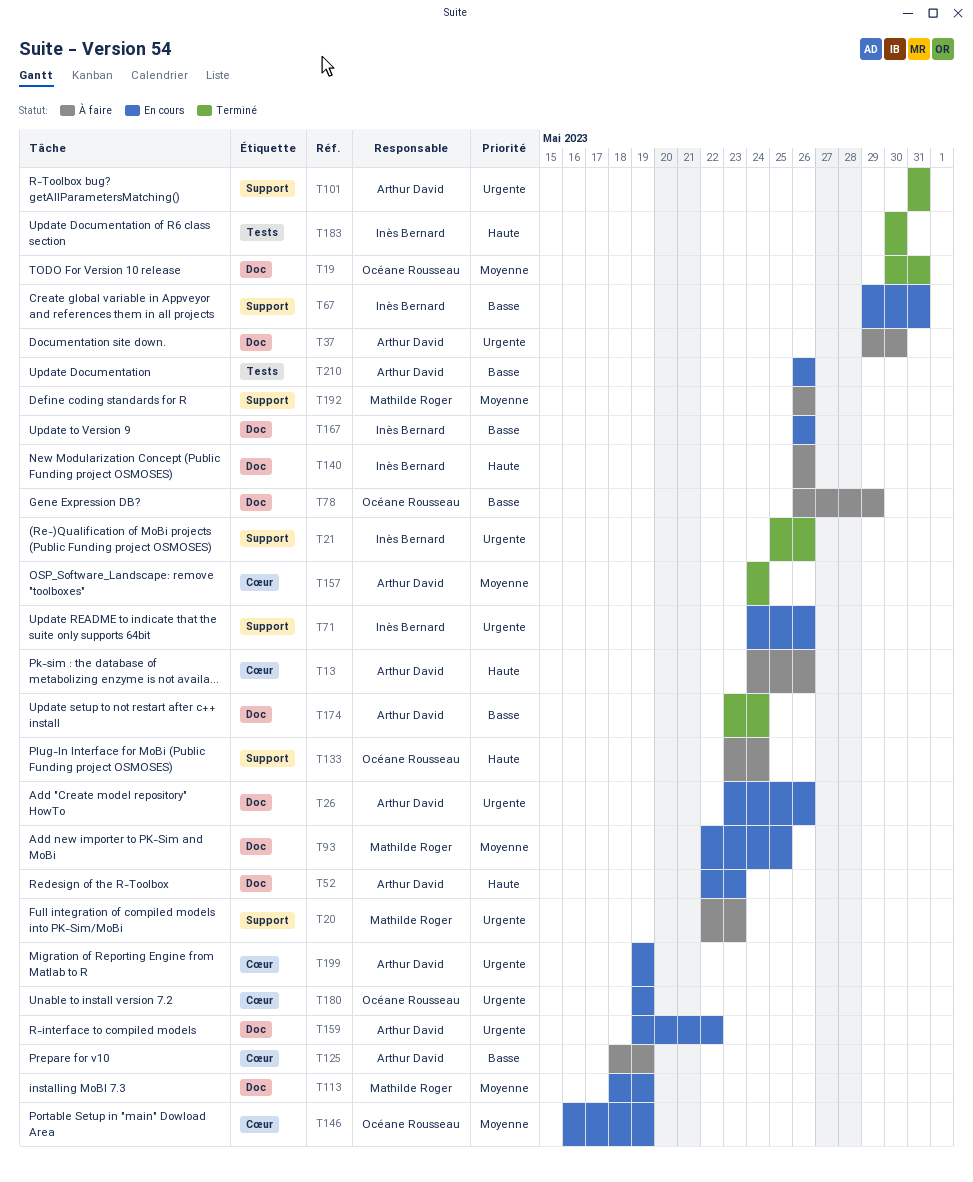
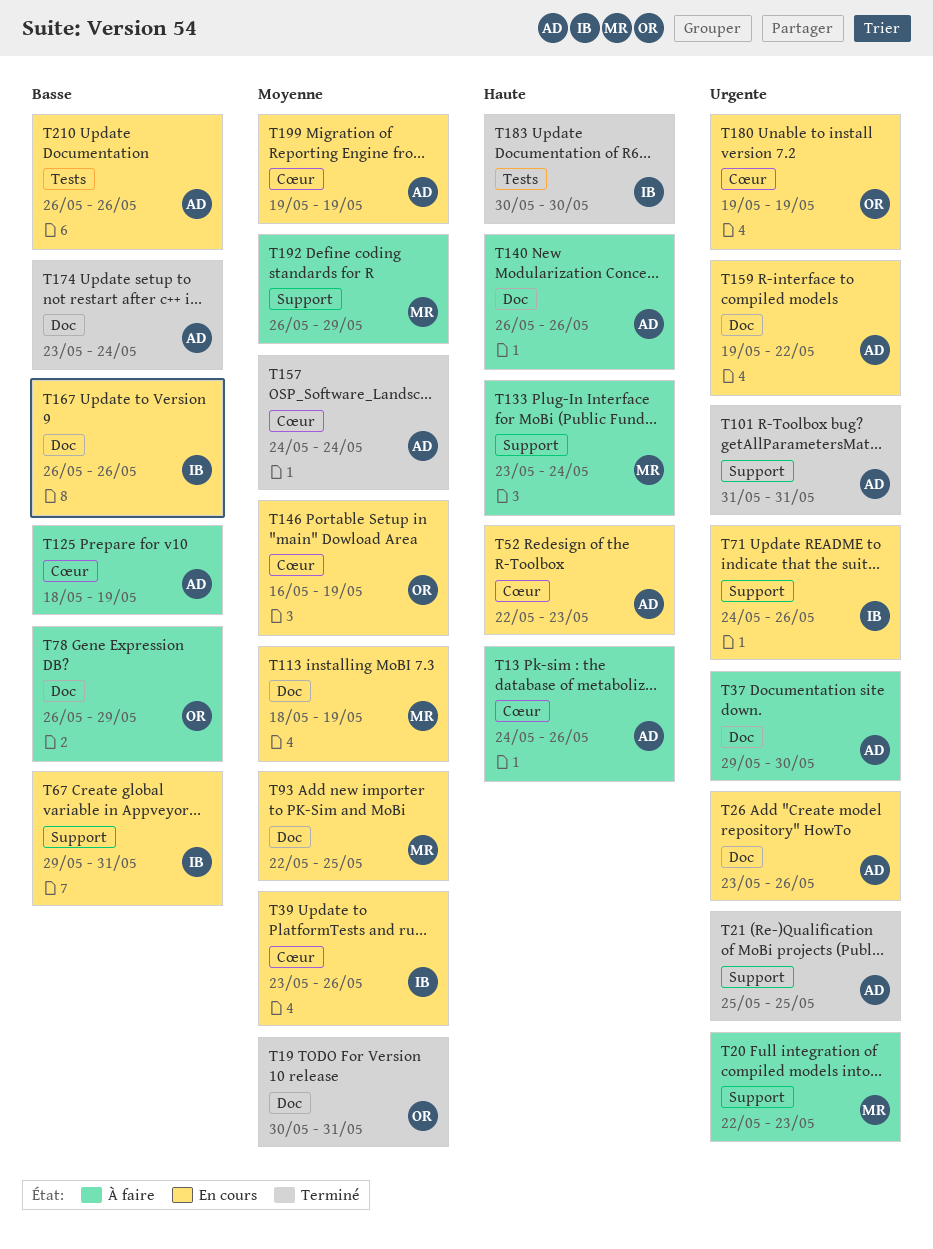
T21, owner: Inès Bernard -> Arthur David
T21, due: May 26 -> May 25
T39: none -> present
T52, label: Doc -> Cœur
T133, owner: Océane Rousseau -> Mathilde Roger
T140, owner: Inès Bernard -> Arthur David
T192, due: May 26 -> May 29
T199, priority: Urgente -> Moyenne

